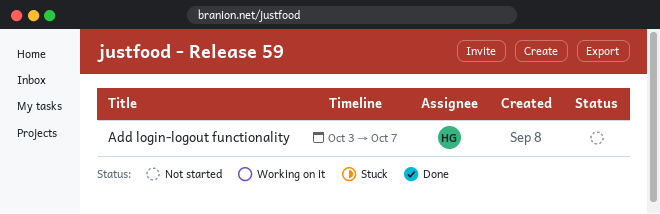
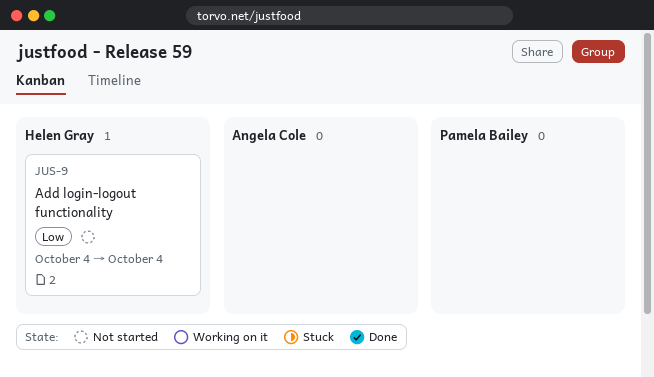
Add login-logout functionality, start: Oct 3 -> Oct 4
Add login-logout functionality, due: Oct 7 -> Oct 4

